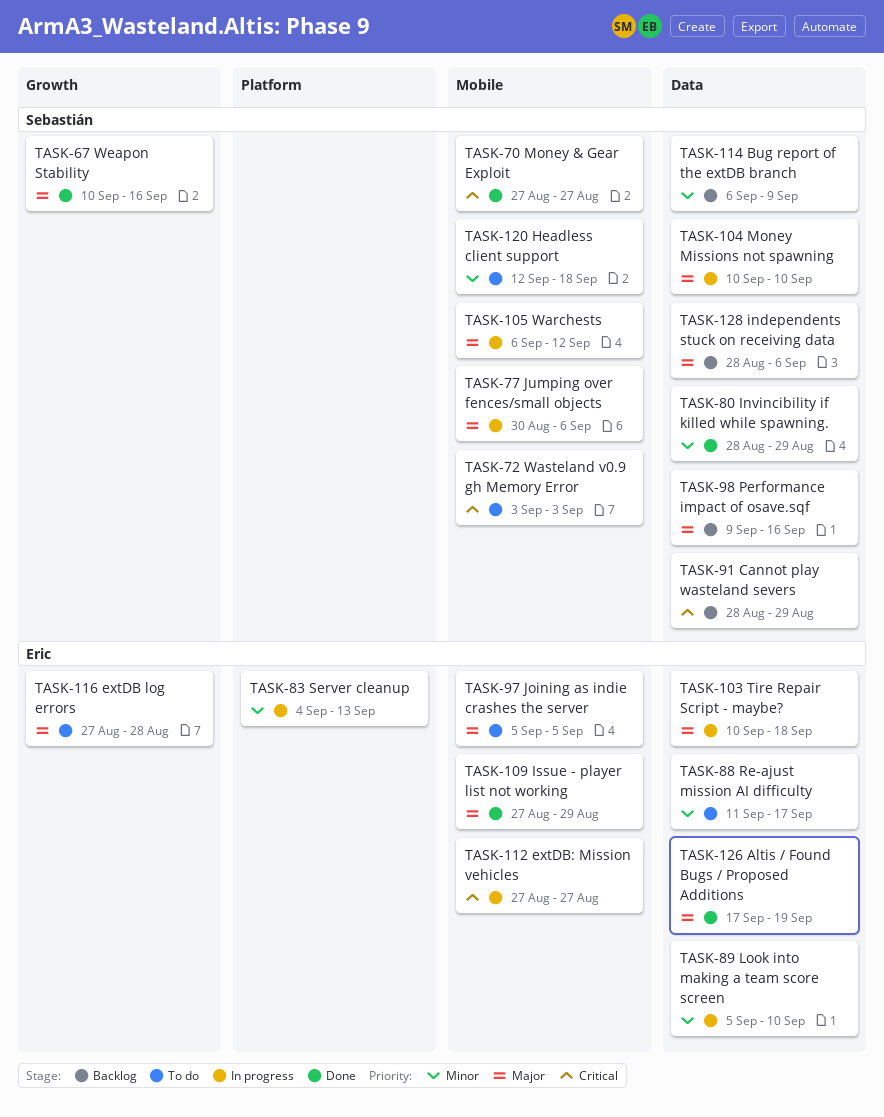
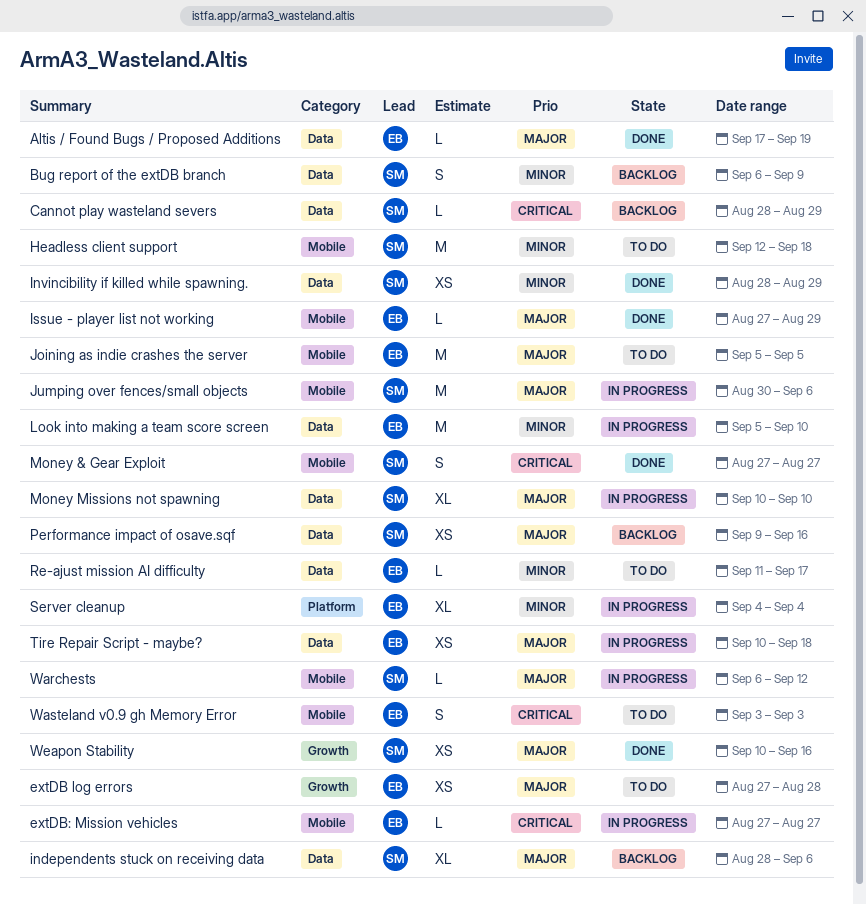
Server cleanup, due: Sep 13 -> Sep 4
Wasteland v0.9 gh Memory Error, owner: Sebastián -> Eric

